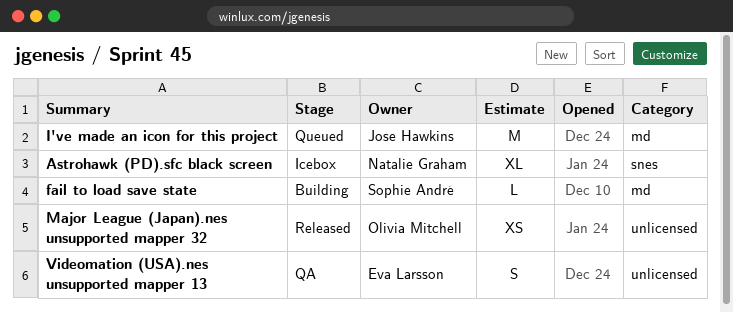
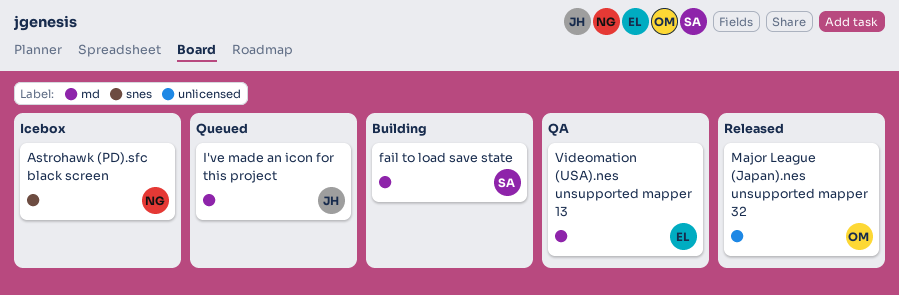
Videomation (USA).nes unsupported mapper 13, label: unlicensed -> md

